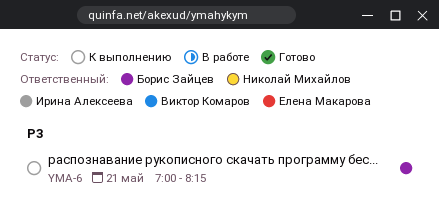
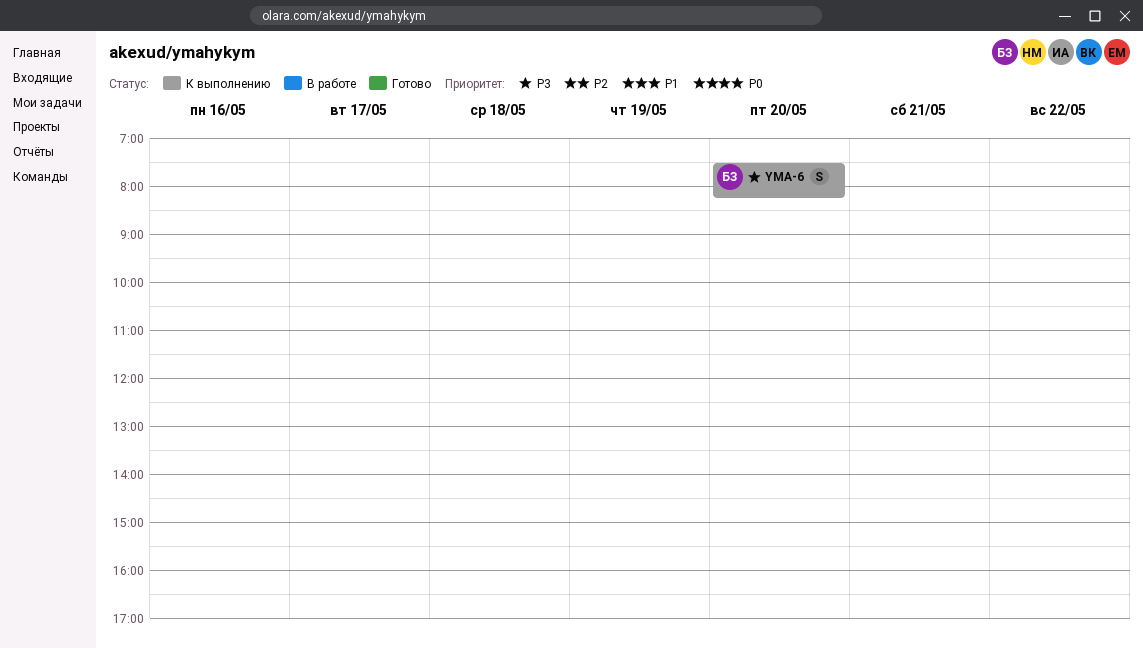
YMA-6, day: May 21 -> May 20
YMA-6, begins: 07:00 -> 07:30

